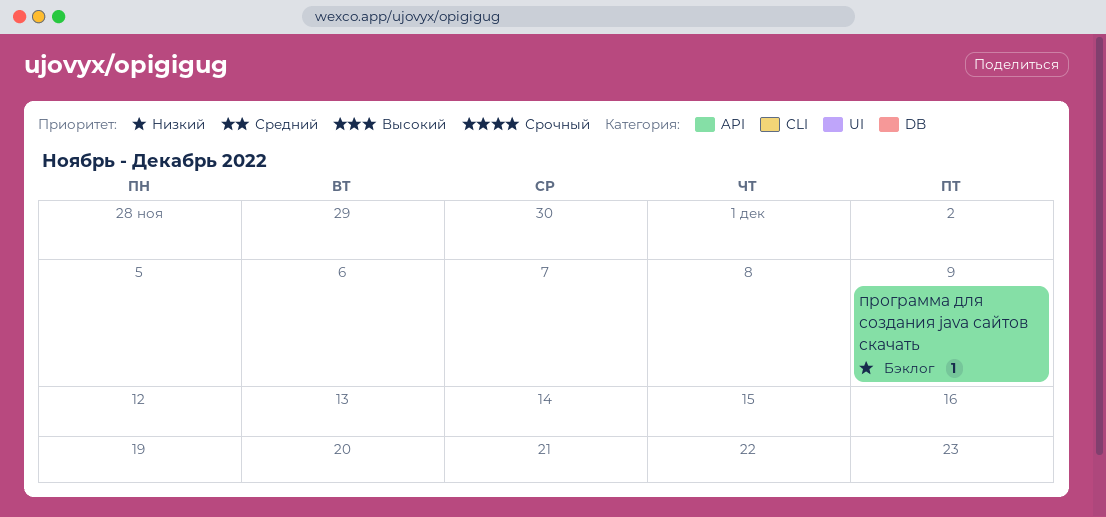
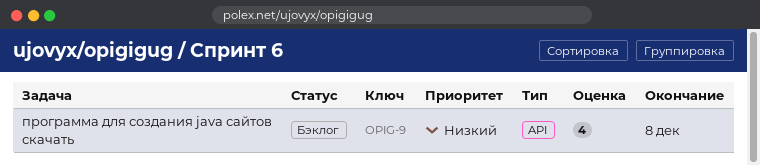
программа для создания java сайтов скачать, estimate: 1 -> 4
программа для создания java сайтов скачать, due: Dec 9 -> Dec 8

